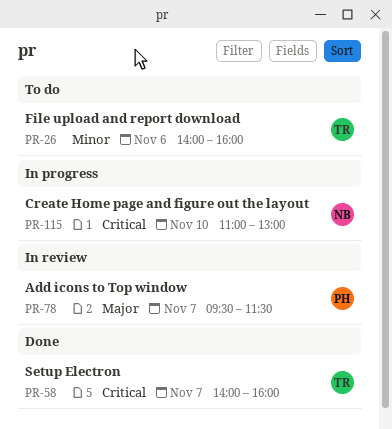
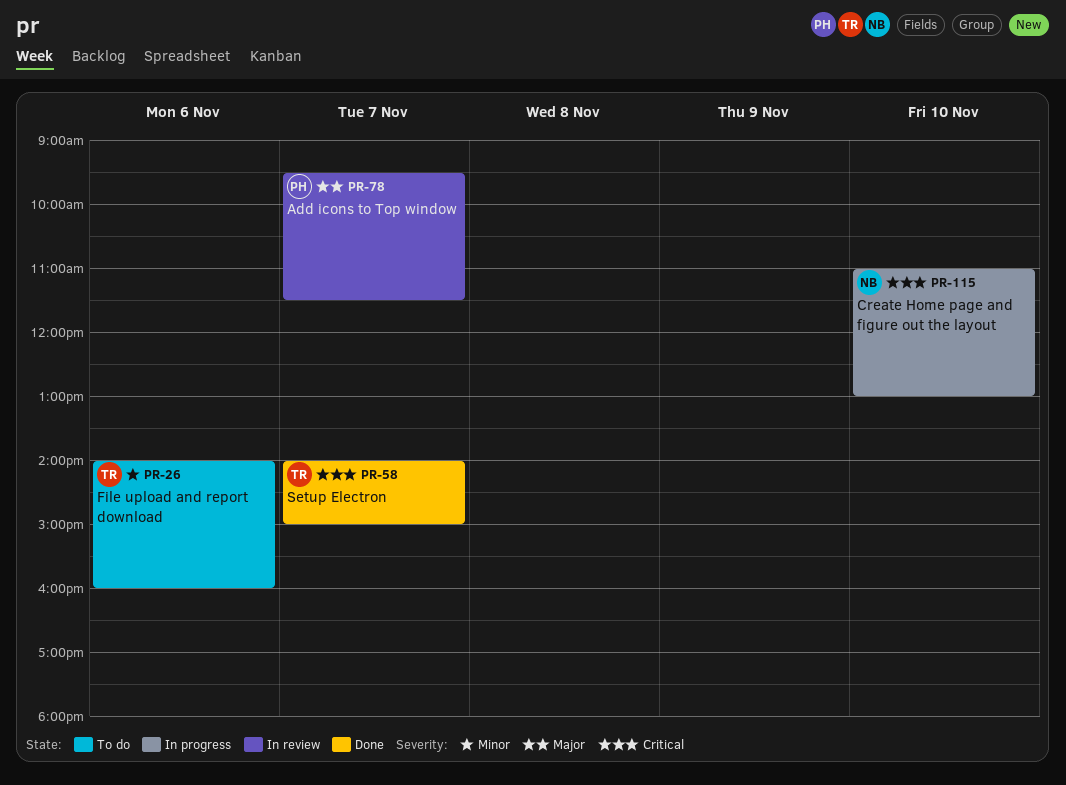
PR-58, ends: 16:00 -> 15:00

